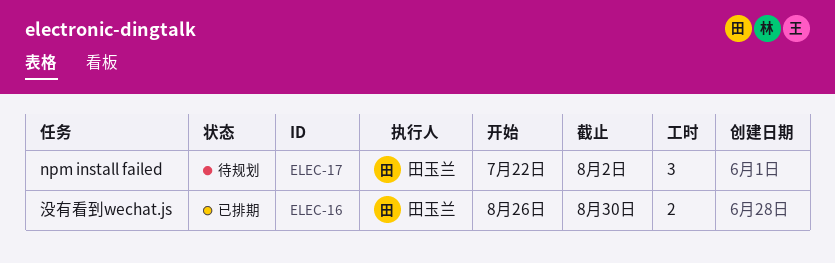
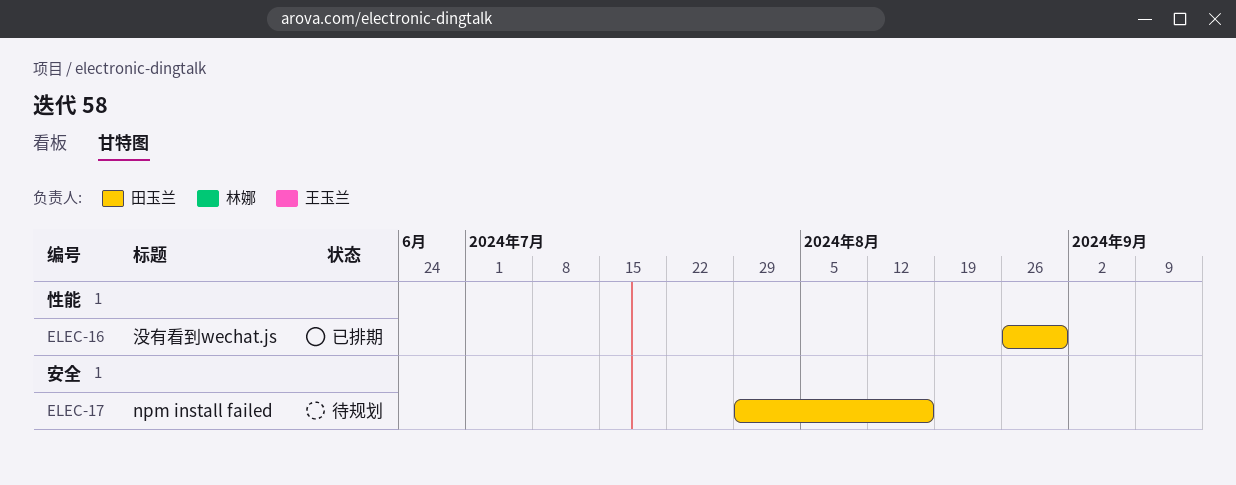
ELEC-17, start: Jul 22 -> Jul 29
ELEC-17, due: Aug 2 -> Aug 16

